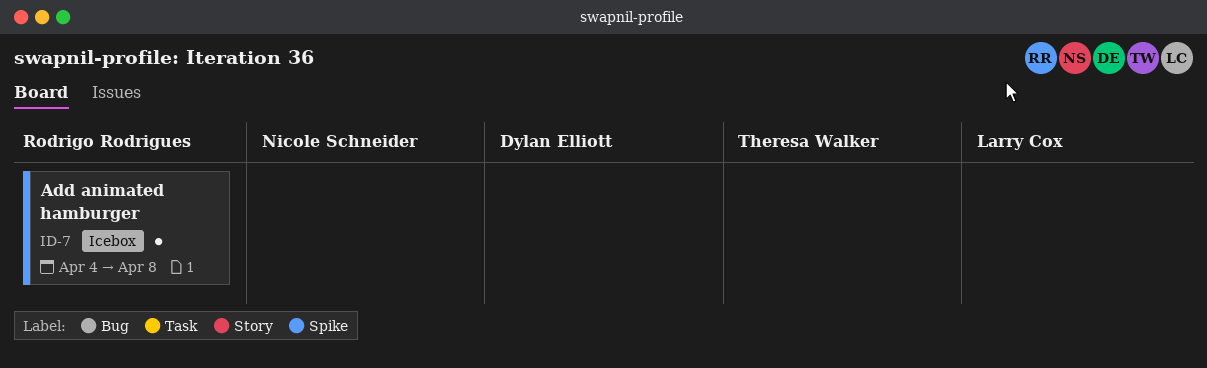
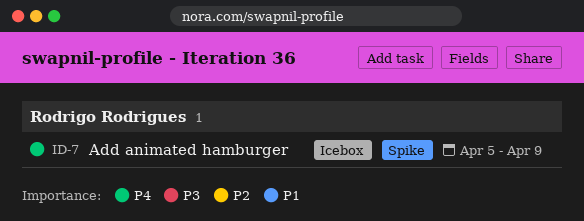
ID-7, start: Apr 4 -> Apr 5
ID-7, due: Apr 8 -> Apr 9

